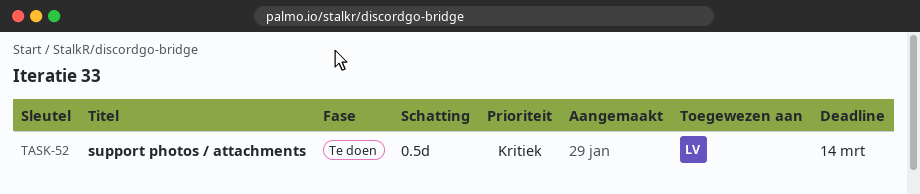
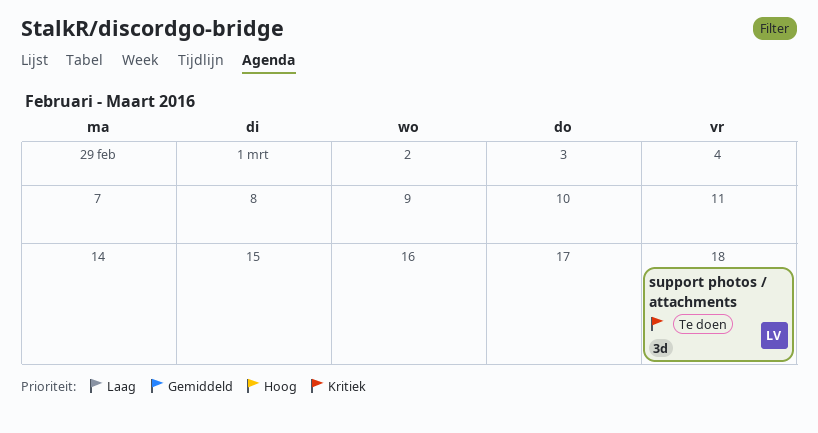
support photos / attachments, estimate: 0.5d -> 3d
support photos / attachments, due: Mar 14 -> Mar 18

